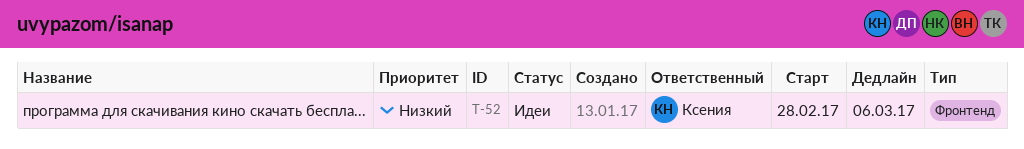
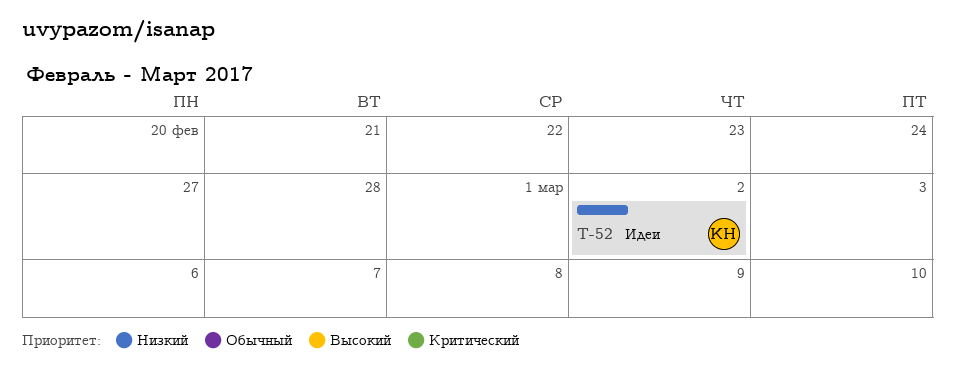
T-52, due: Mar 6 -> Mar 2

